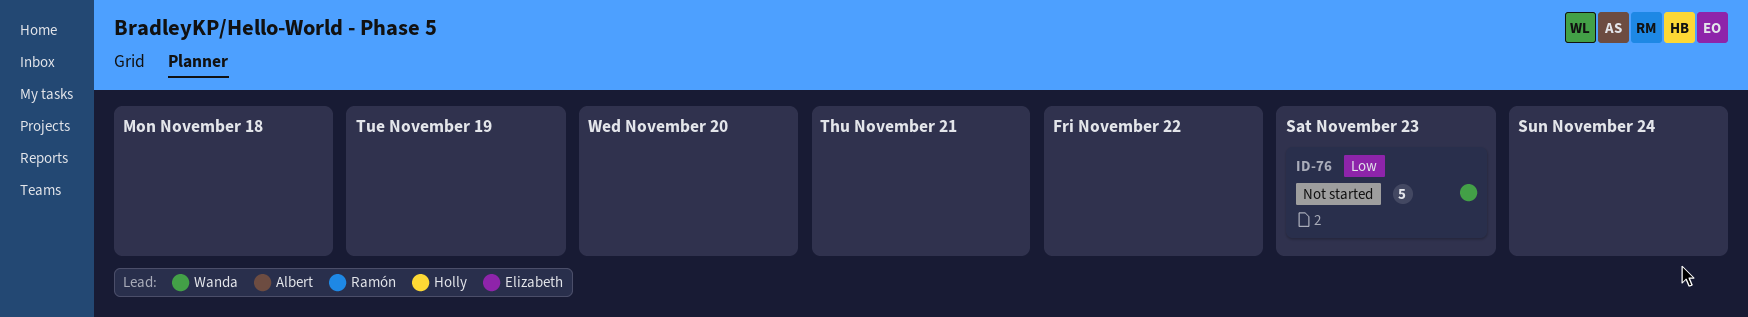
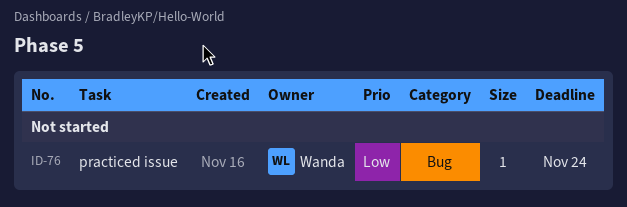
ID-76, estimate: 5 -> 1
ID-76, due: Nov 23 -> Nov 24

